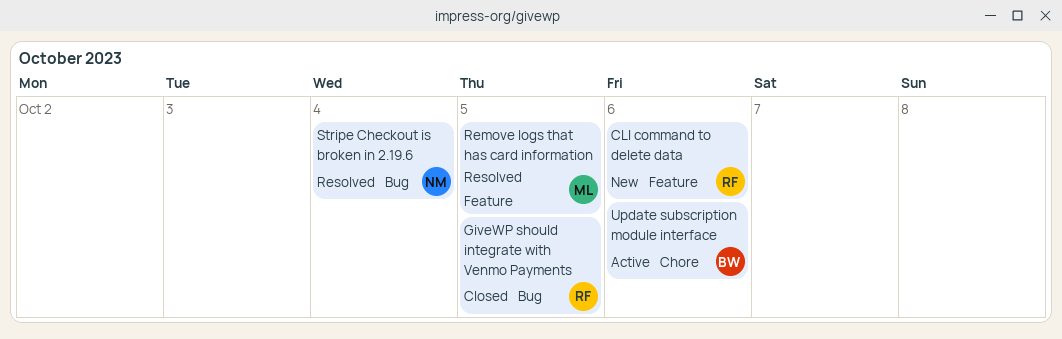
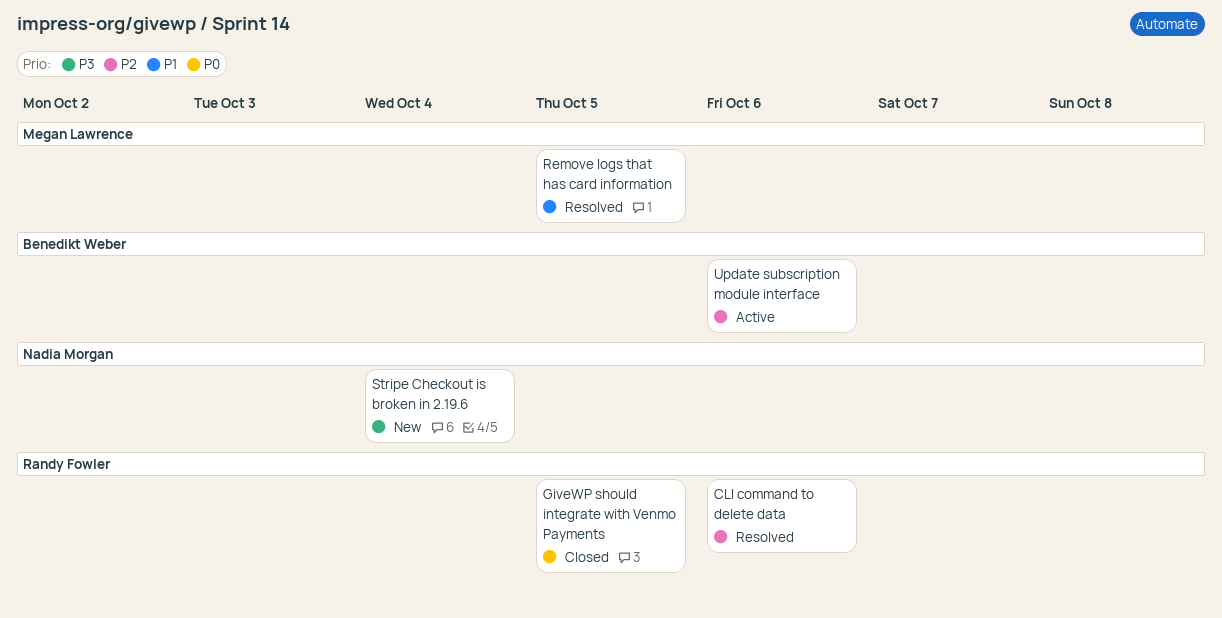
CLI command to delete data, status: New -> Resolved
Stripe Checkout is broken in 2.19.6, status: Resolved -> New

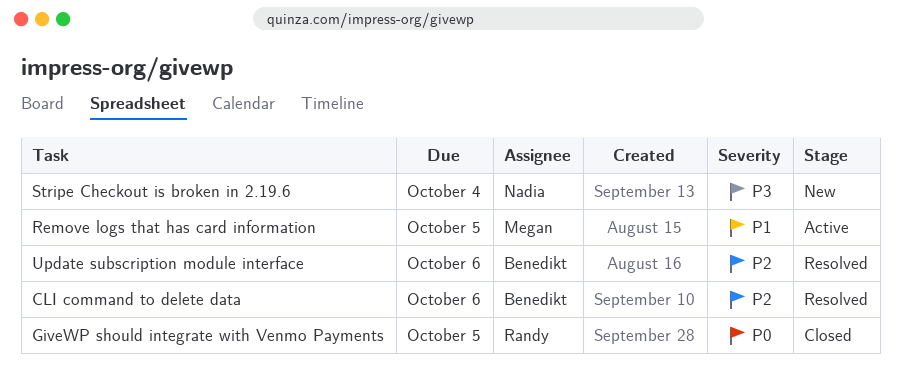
CLI command to delete data, owner: Randy Fowler -> Benedikt Weber
Remove logs that has card information, status: Resolved -> Active
Update subscription module interface, status: Active -> Resolved

